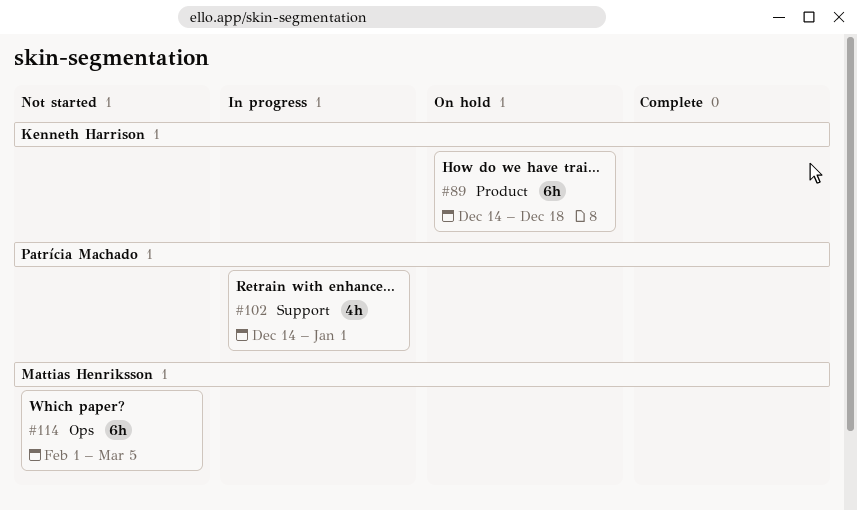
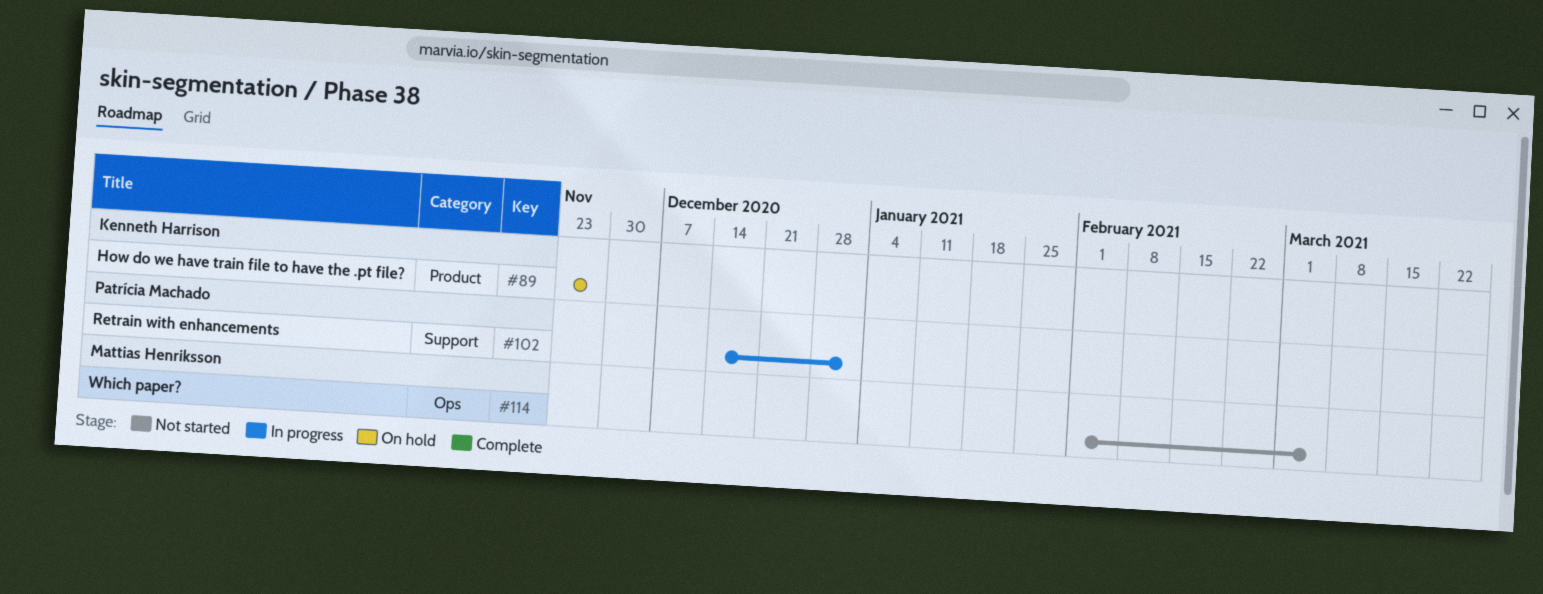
#89, start: Dec 14 -> Nov 23
#89, due: Dec 18 -> Nov 27

